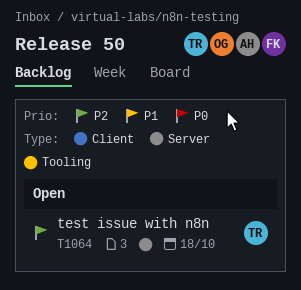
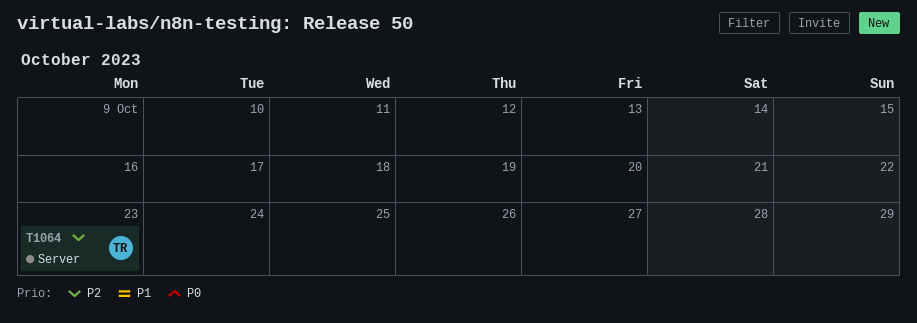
T1064, due: Oct 18 -> Oct 23

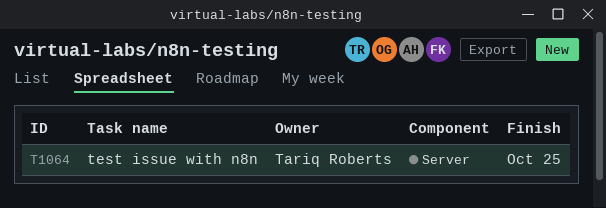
T1064, due: Oct 23 -> Oct 25

